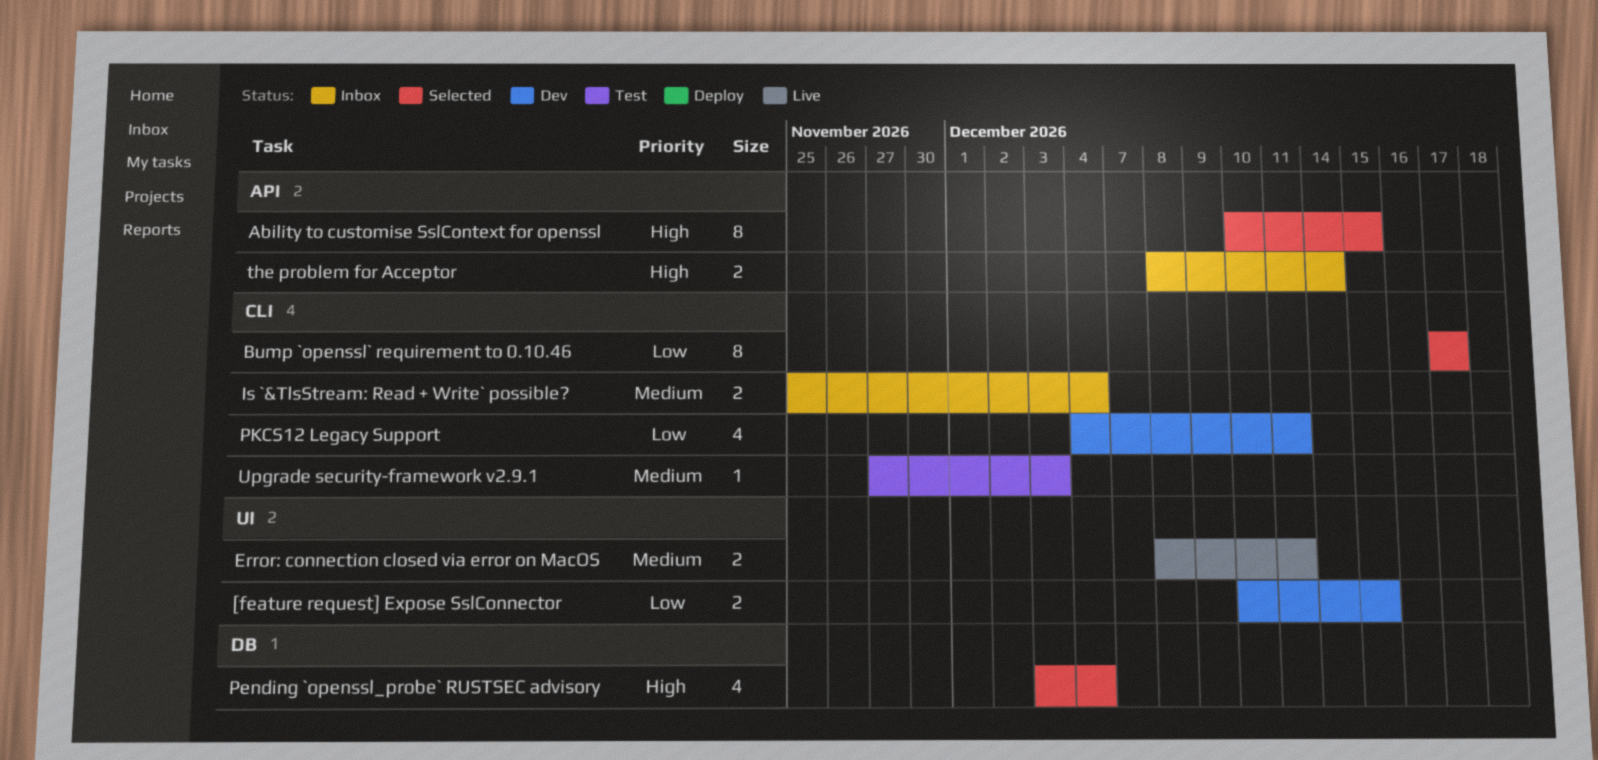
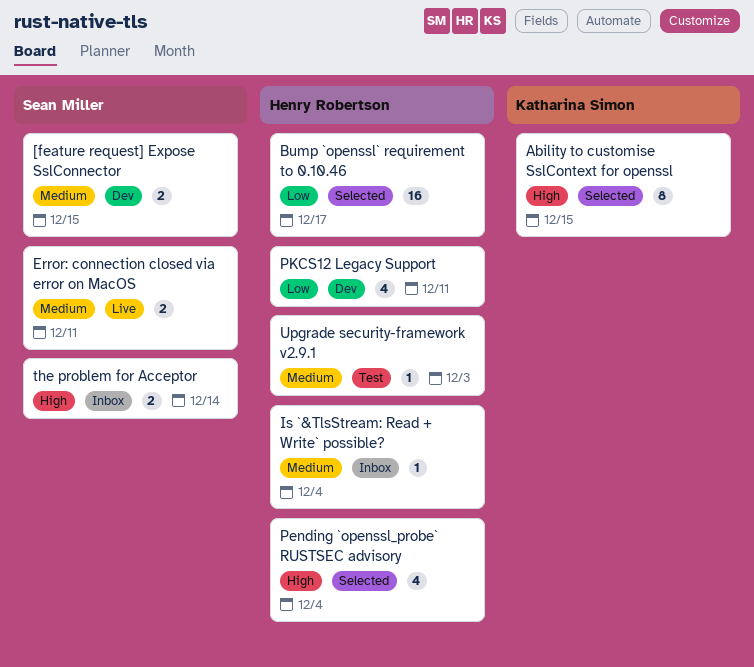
[feature request] Expose SslConnector, priority: Low -> Medium
Bump `openssl` requirement to 0.10.46, estimate: 8 -> 16
Is `&TlsStream: Read + Write` possible?, estimate: 2 -> 1

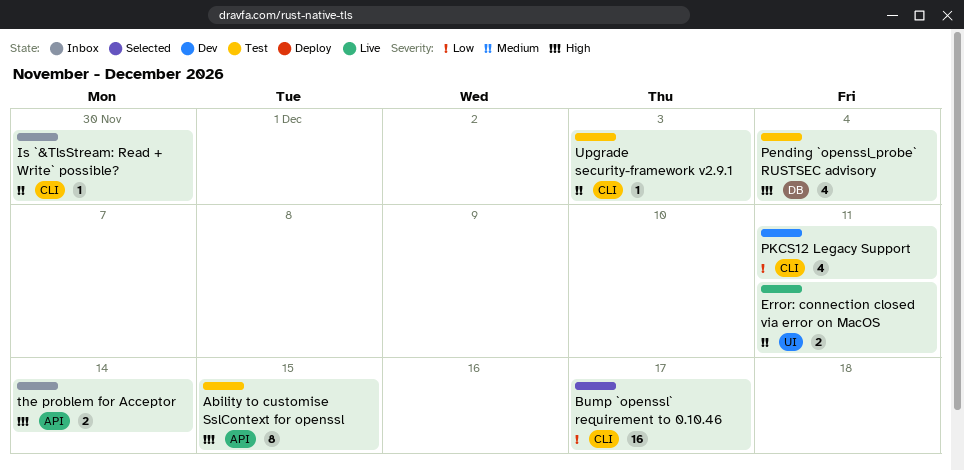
[feature request] Expose SslConnector: present -> none
Ability to customise SslContext for openssl, status: Selected -> Test
Is `&TlsStream: Read + Write` possible?, due: Dec 4 -> Nov 30
Pending `openssl_probe` RUSTSEC advisory, status: Selected -> Test

